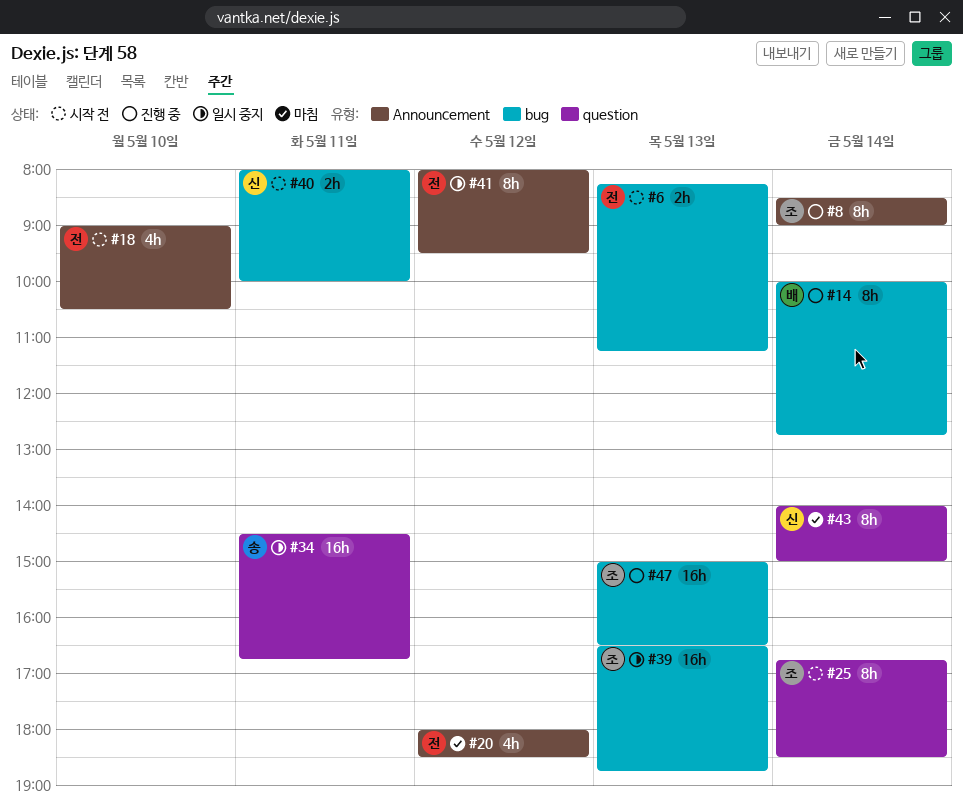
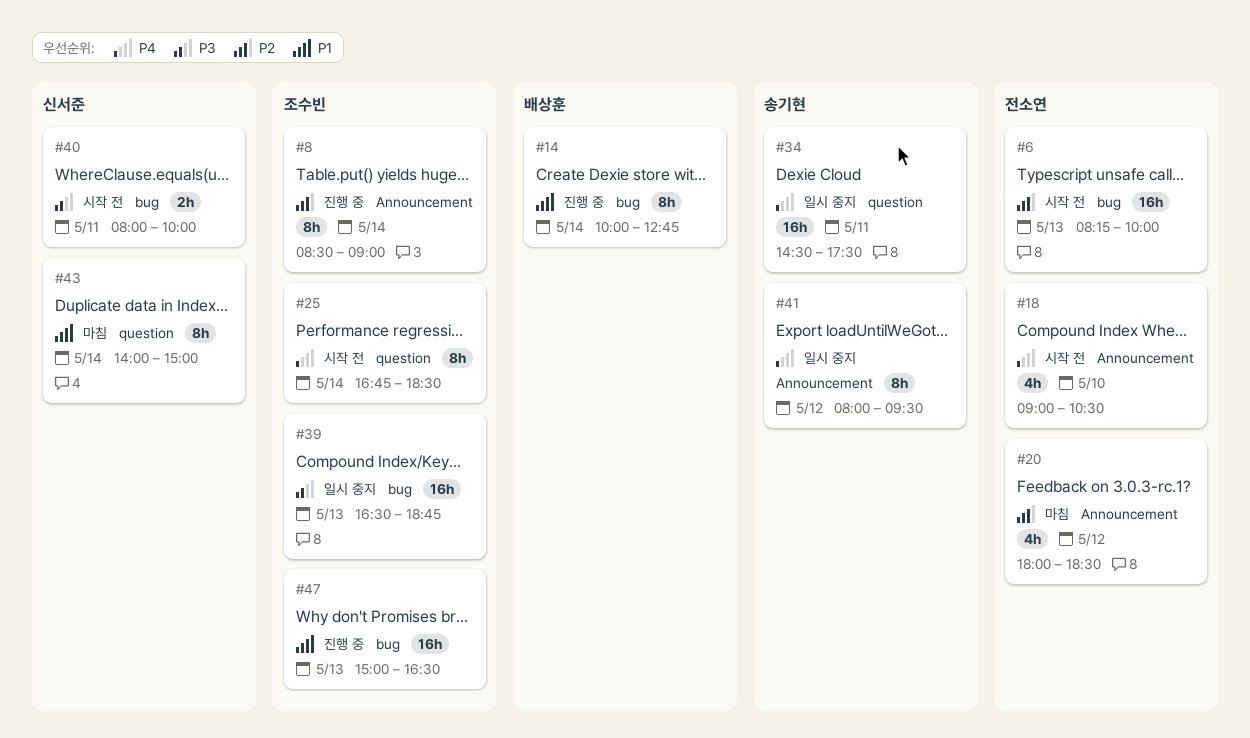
#6, estimate: 2h -> 16h
#6, ends: 11:15 -> 10:00
#34, ends: 16:45 -> 17:30
#41, owner: 전소연 -> 송기현

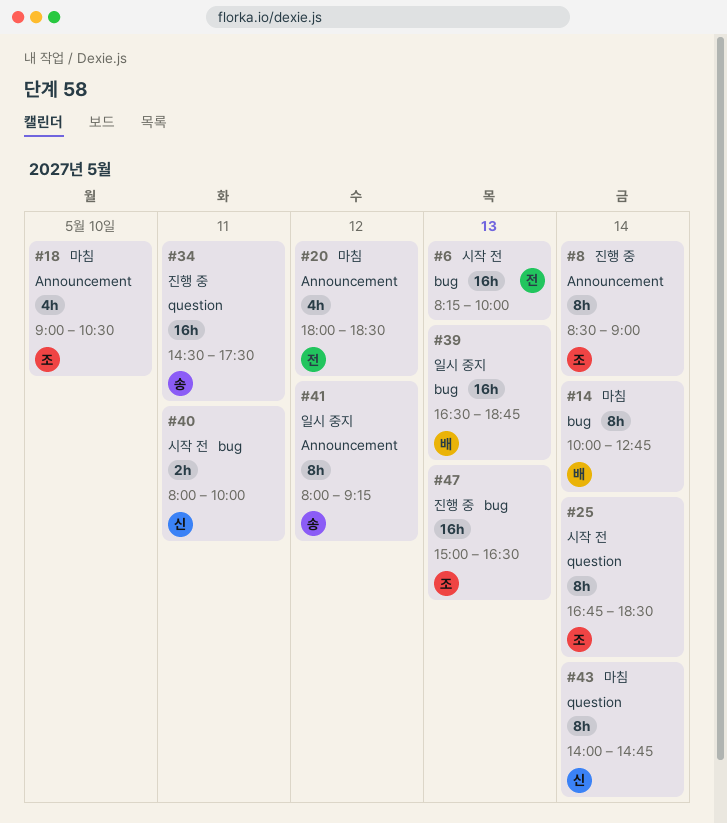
#14, status: 진행 중 -> 마침
#18, status: 시작 전 -> 마침
#18, owner: 전소연 -> 조수빈
#34, status: 일시 중지 -> 진행 중
#39, owner: 조수빈 -> 배상훈
#41, ends: 09:30 -> 09:15
#43, ends: 15:00 -> 14:45

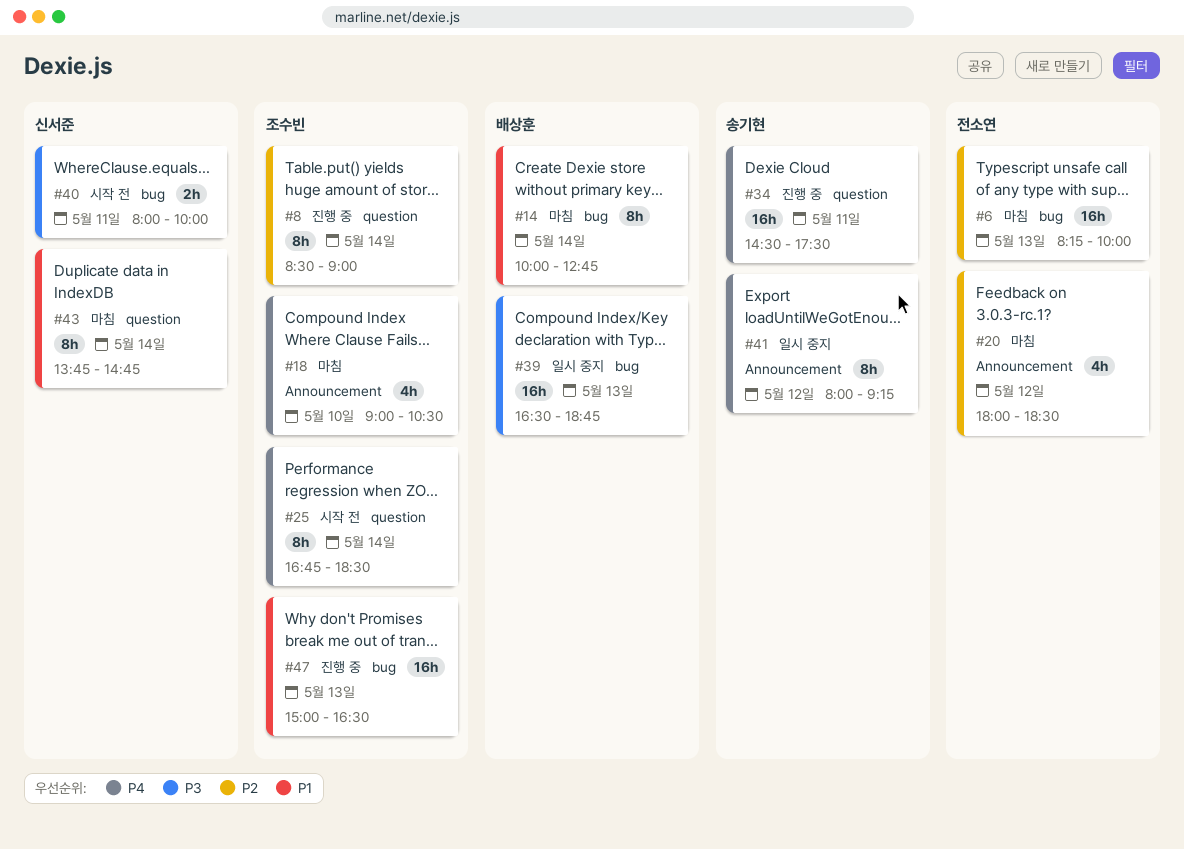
#6, status: 시작 전 -> 마침
#8, label: Announcement -> question
#43, begins: 14:00 -> 13:45

